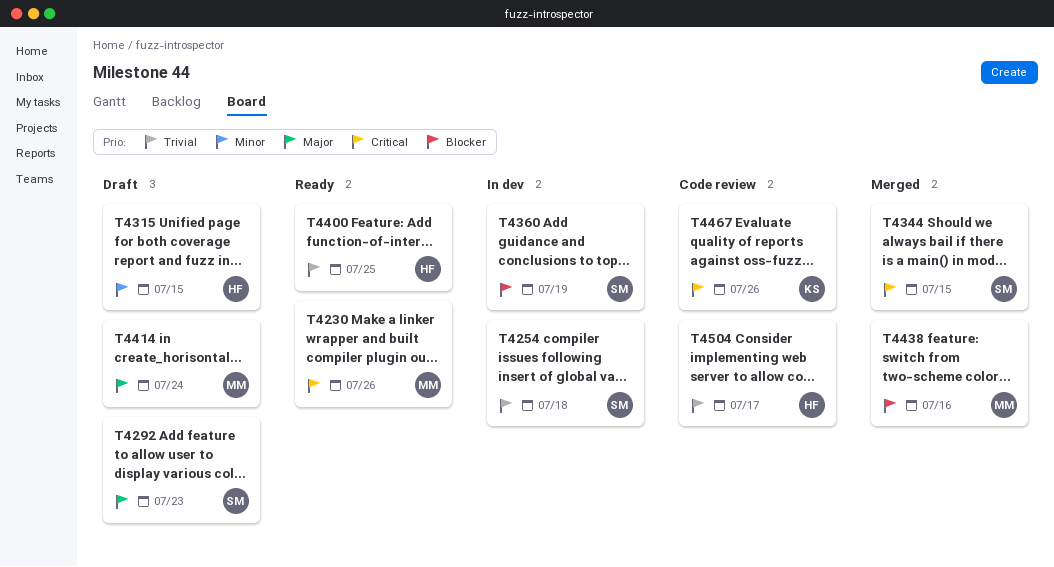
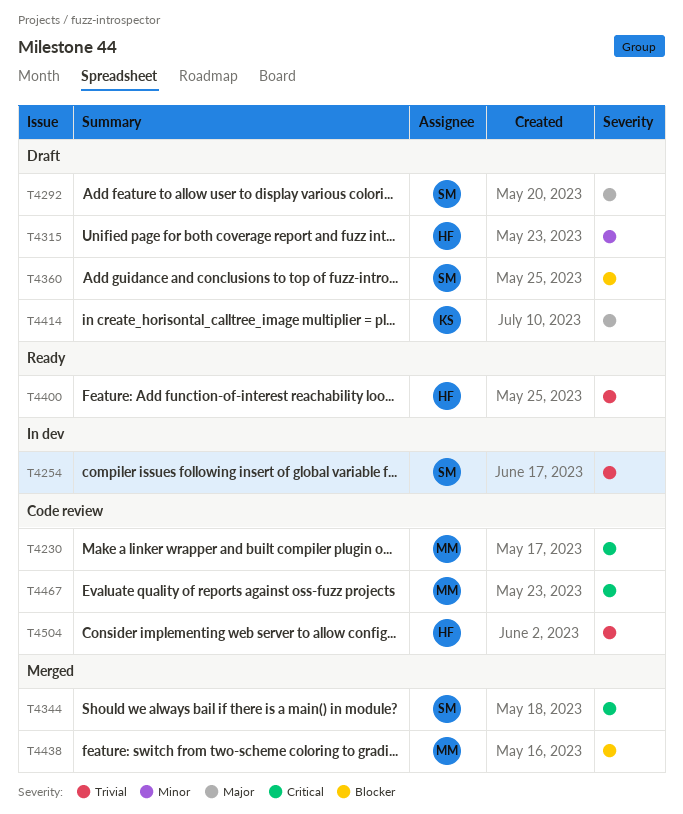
T4230, status: Ready -> Code review
T4360, status: In dev -> Draft
T4414, owner: MM -> KS
T4467, owner: KS -> MM

